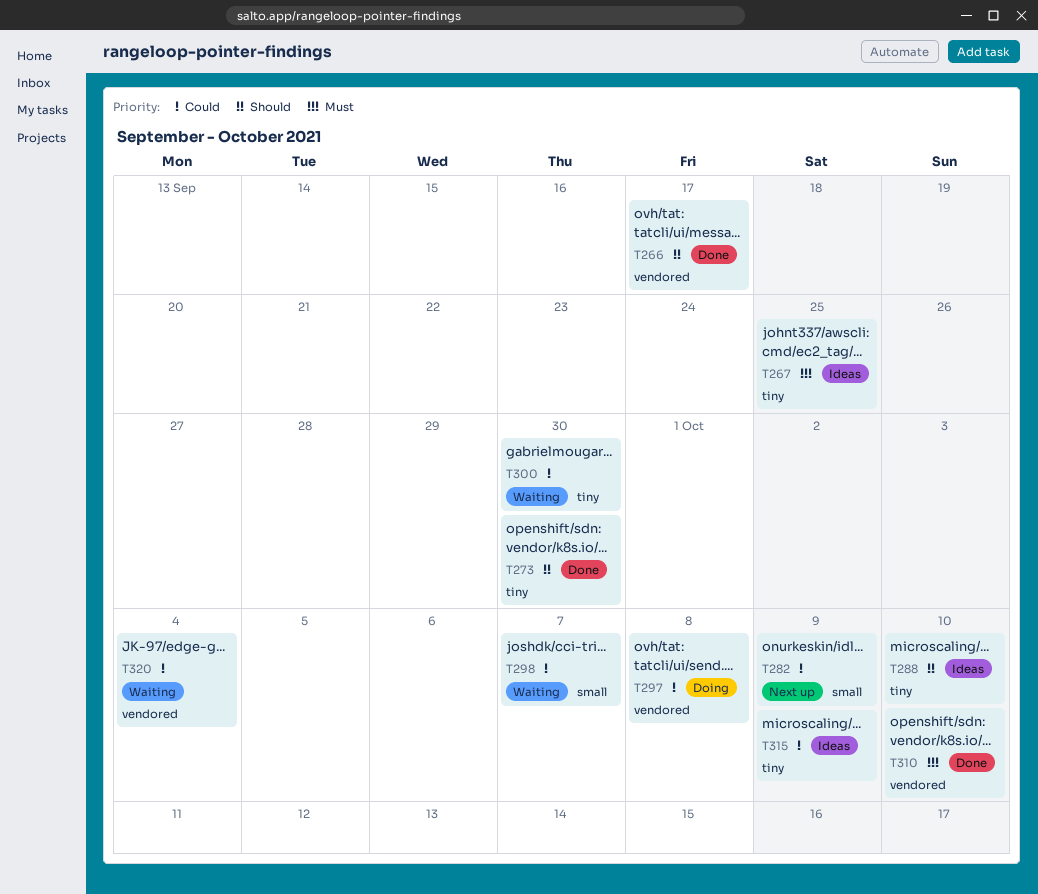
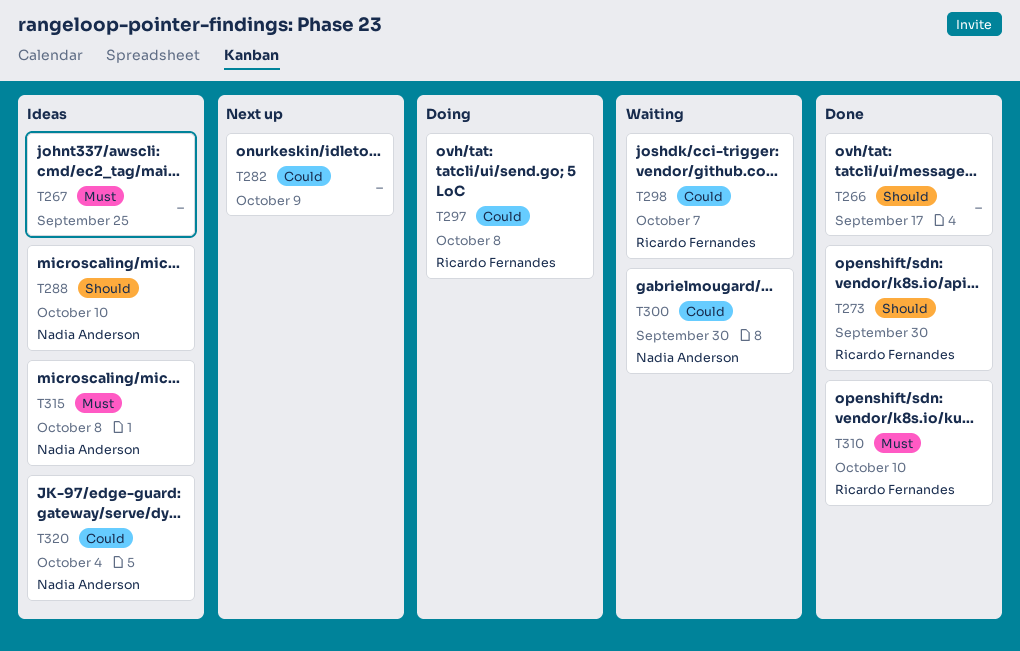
T315, priority: Could -> Must
T315, due: Oct 9 -> Oct 8
T320, status: Waiting -> Ideas

